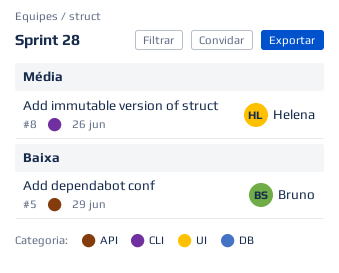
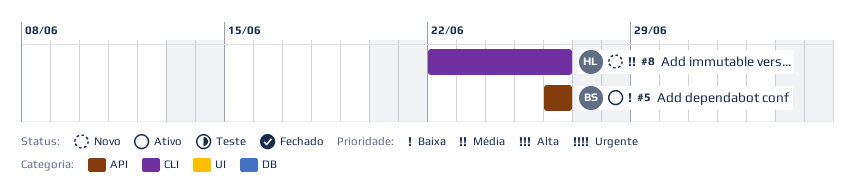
#5, due: Jun 29 -> Jun 26

